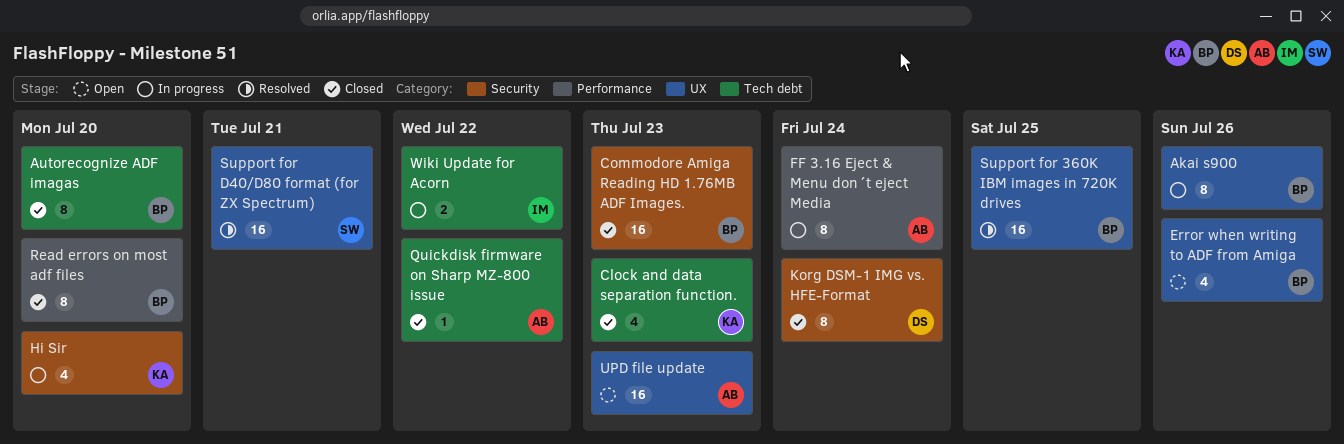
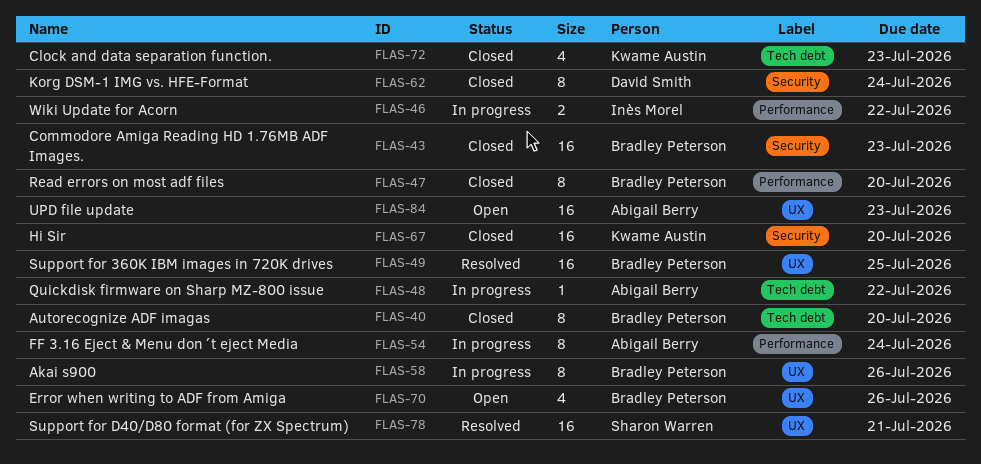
Hi Sir, status: In progress -> Closed
Hi Sir, estimate: 4 -> 16
Quickdisk firmware on Sharp MZ-800 issue, status: Closed -> In progress
Wiki Update for Acorn, label: Tech debt -> Performance

